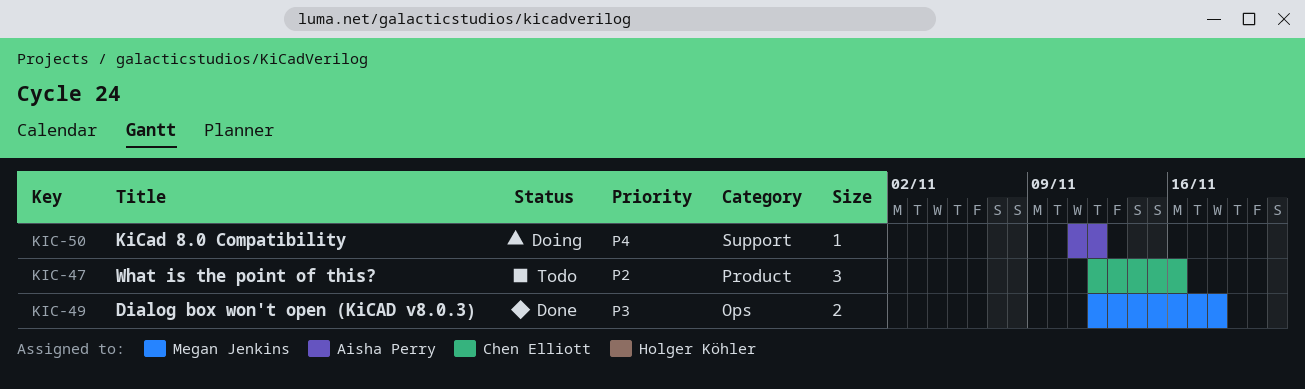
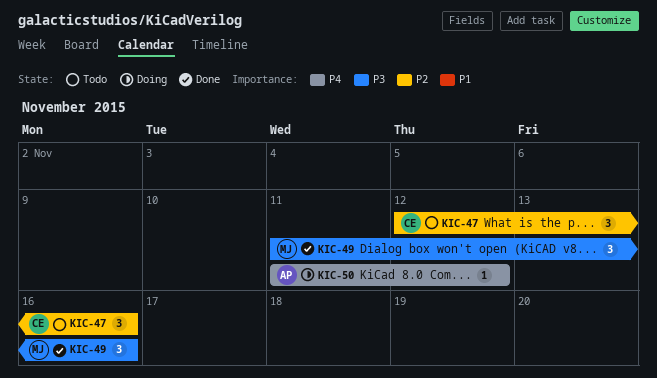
KIC-49, estimate: 2 -> 3
KIC-49, start: Nov 12 -> Nov 11
KIC-49, due: Nov 18 -> Nov 16

